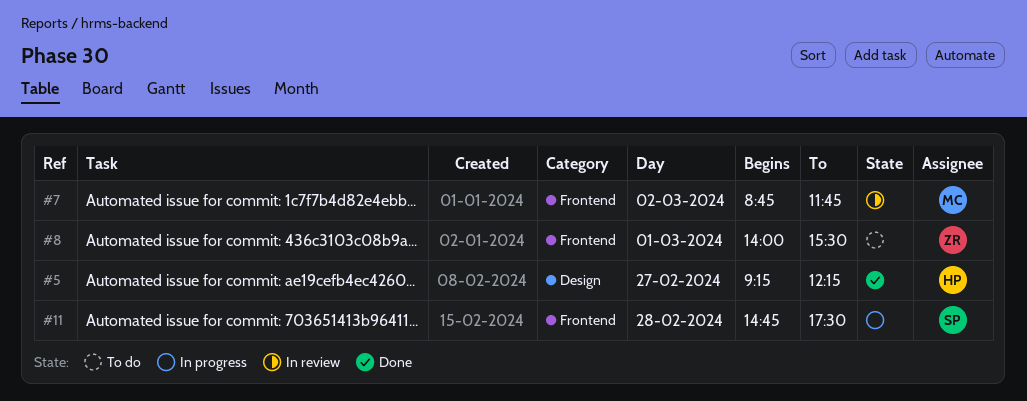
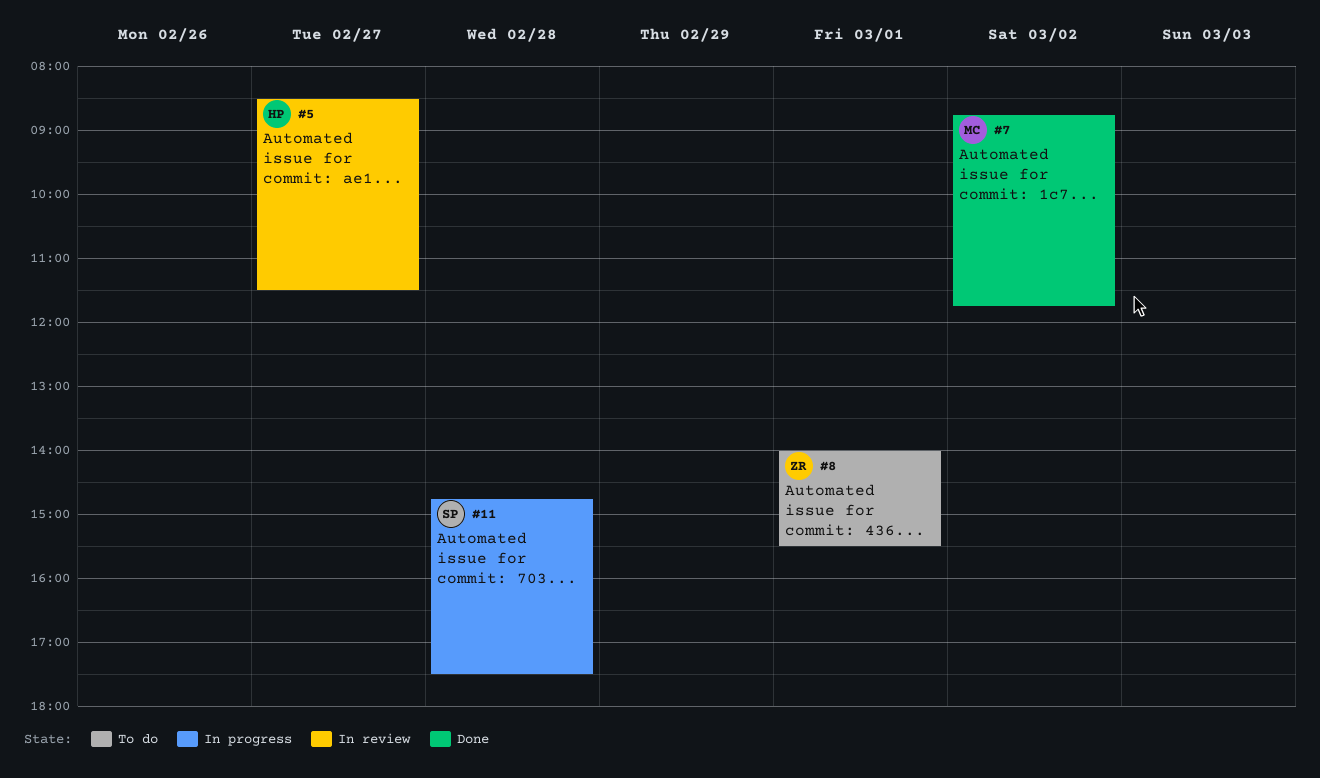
#5, status: Done -> In review
#5, begins: 09:15 -> 08:30
#5, ends: 12:15 -> 11:30
#7, status: In review -> Done

